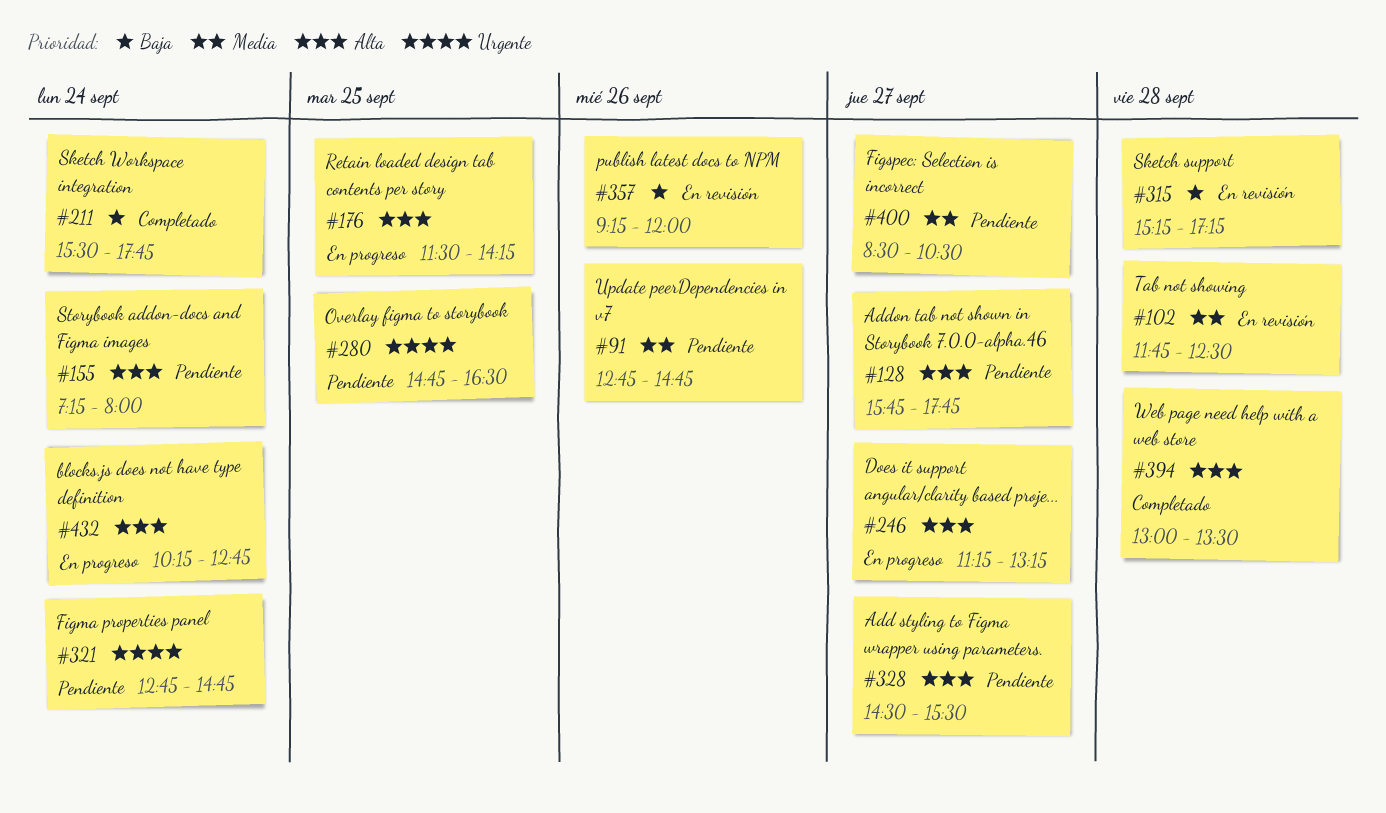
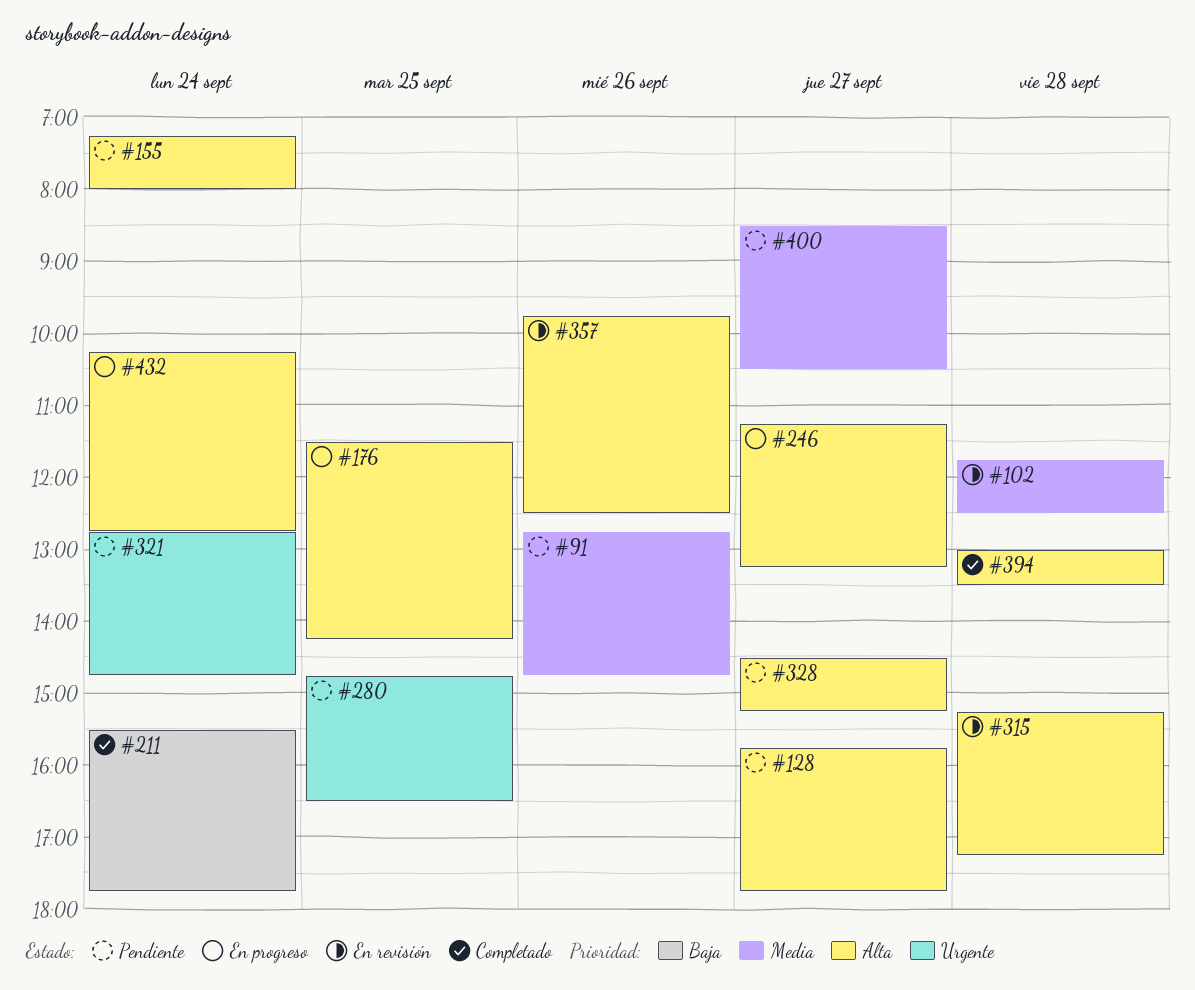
#315, priority: Baja -> Alta
#328, ends: 15:30 -> 15:15
#357, priority: Baja -> Alta
#357, begins: 09:15 -> 09:45
#357, ends: 12:00 -> 12:30

